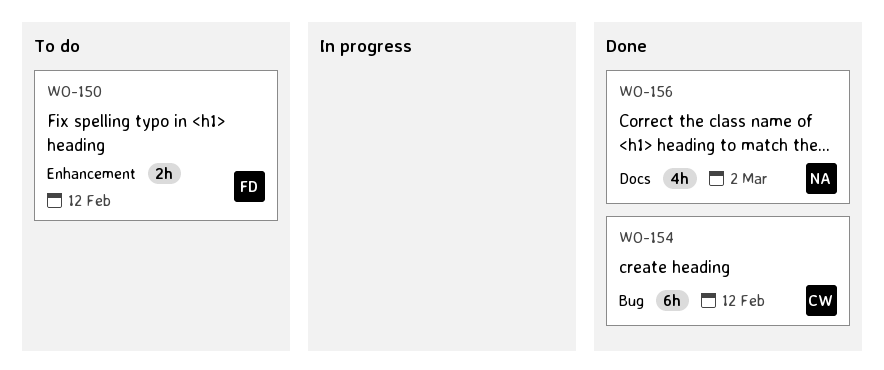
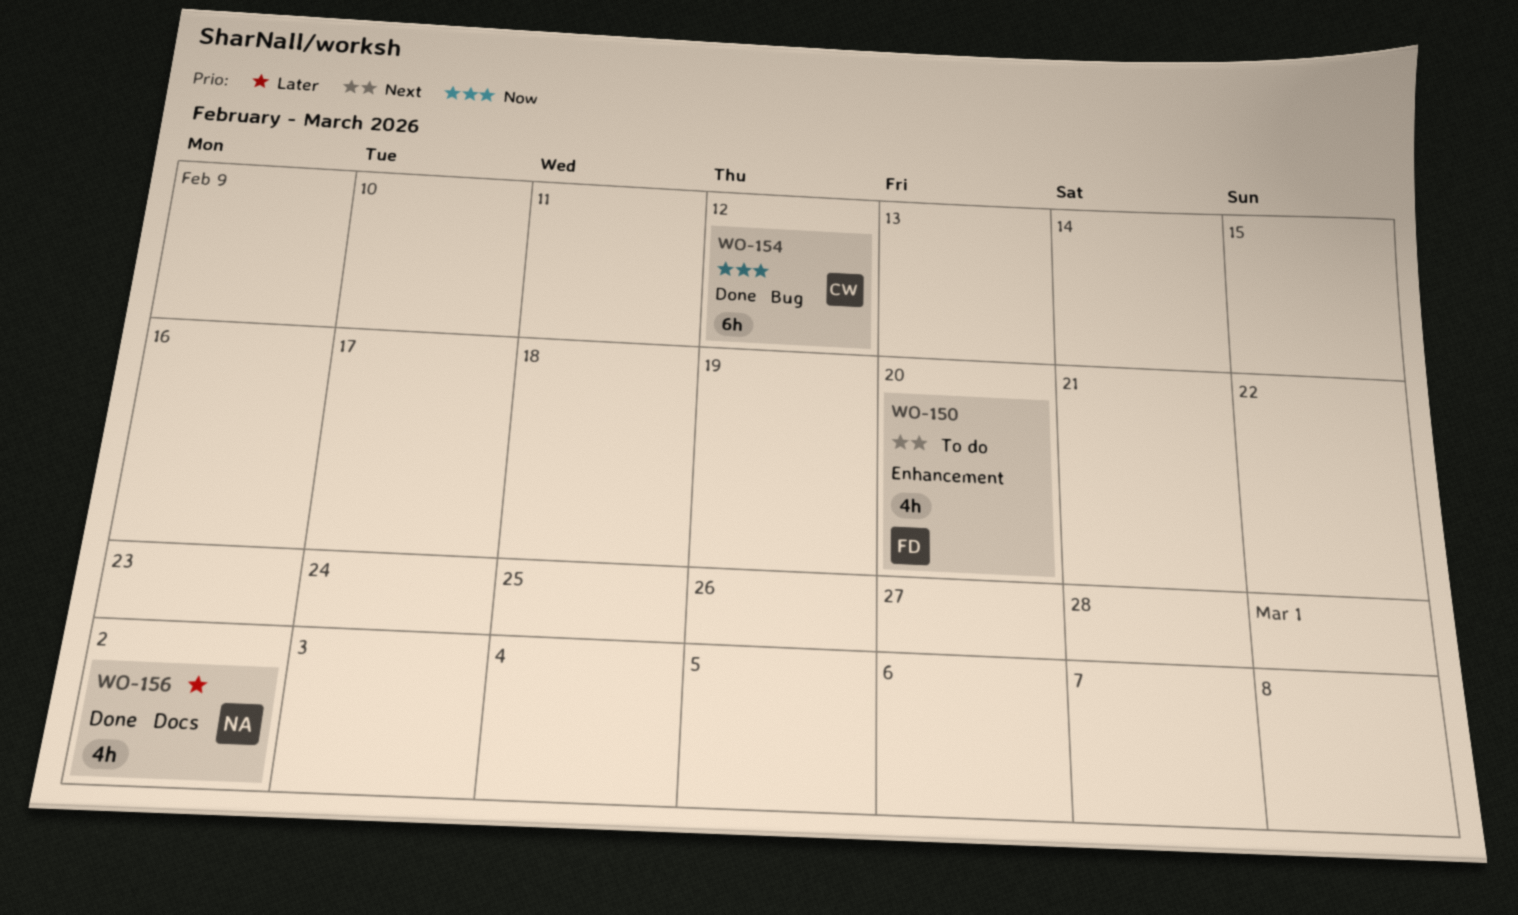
WO-150, estimate: 2h -> 4h
WO-150, due: Feb 12 -> Feb 20

